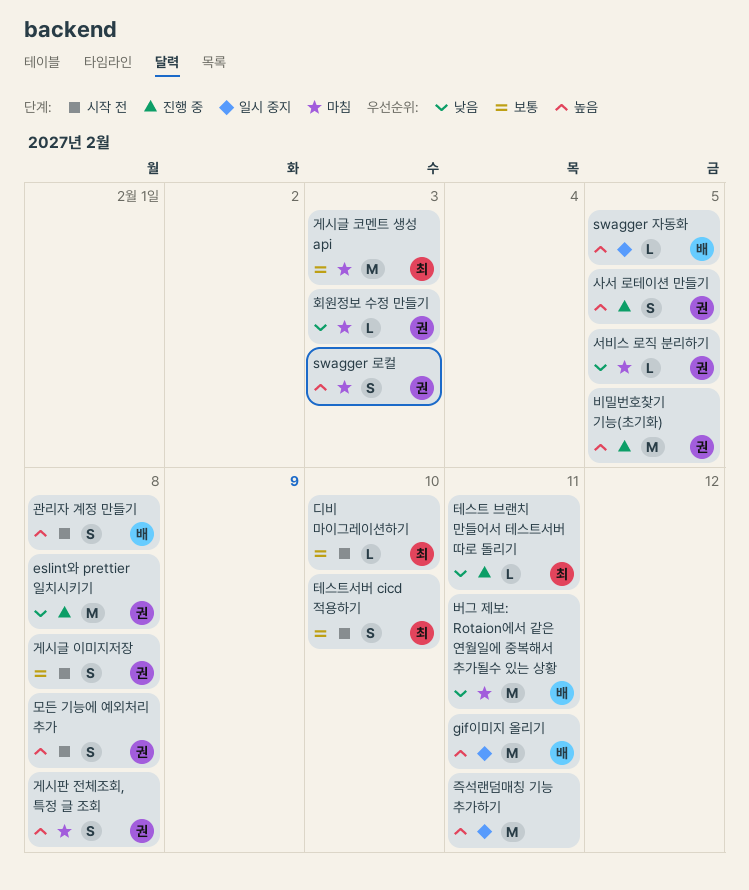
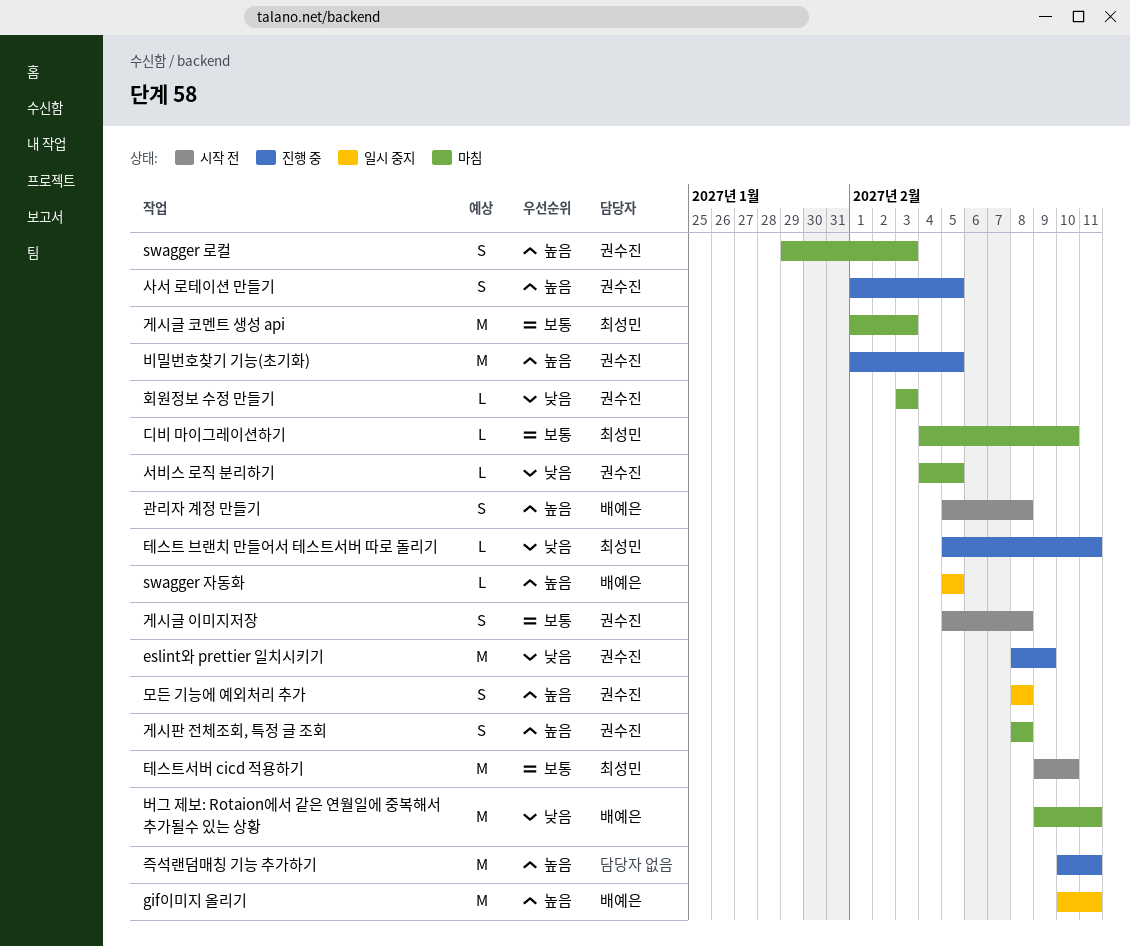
eslint와 prettier 일치시키기, due: Feb 8 -> Feb 9
디비 마이그레이션하기, status: 시작 전 -> 마침
모든 기능에 예외처리 추가, status: 시작 전 -> 일시 중지
즉석랜덤매칭 기능 추가하기, status: 일시 중지 -> 진행 중
테스트서버 cicd 적용하기, estimate: S -> M

